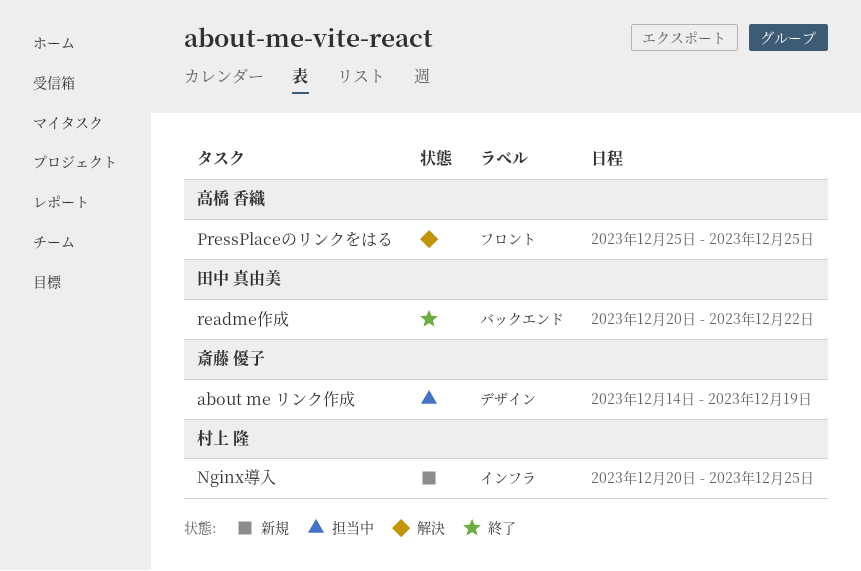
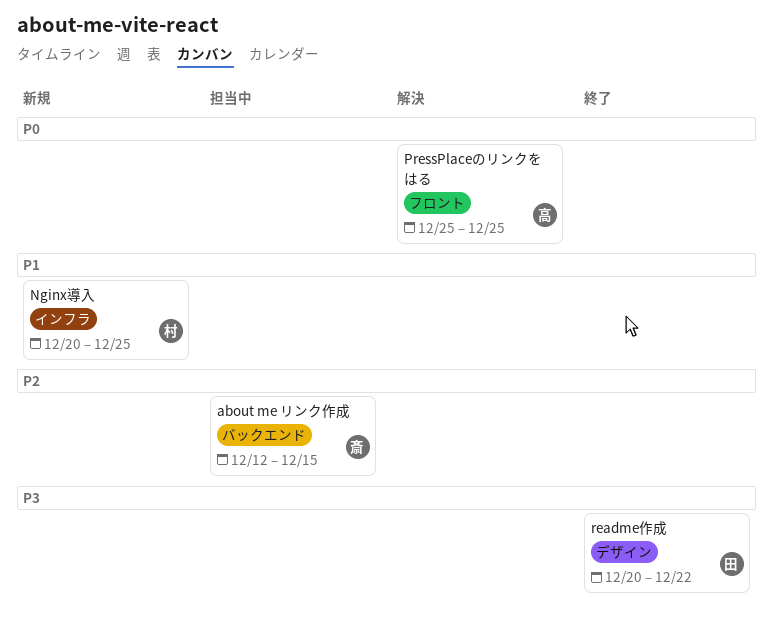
about me リンク作成, label: デザイン -> バックエンド
about me リンク作成, start: Dec 14 -> Dec 12
about me リンク作成, due: Dec 19 -> Dec 15
readme作成, label: バックエンド -> デザイン

